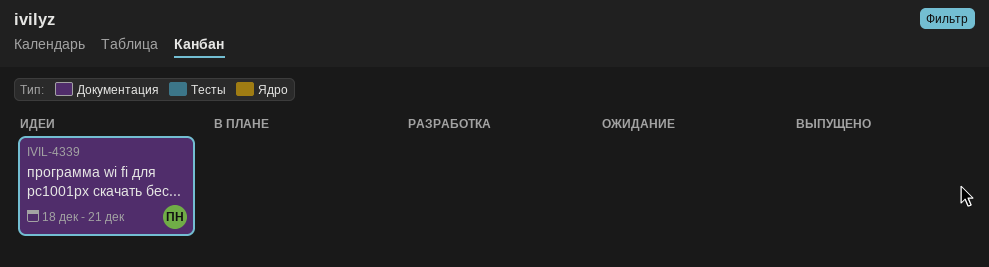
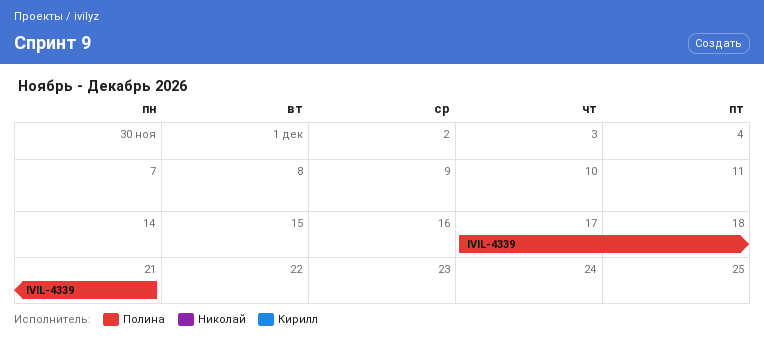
IVIL-4339, start: Dec 18 -> Dec 17

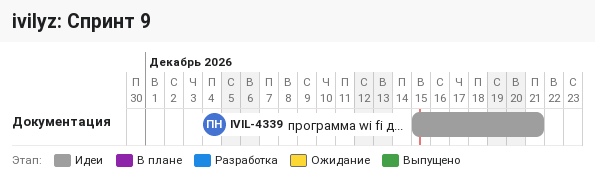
IVIL-4339, start: Dec 17 -> Dec 15

